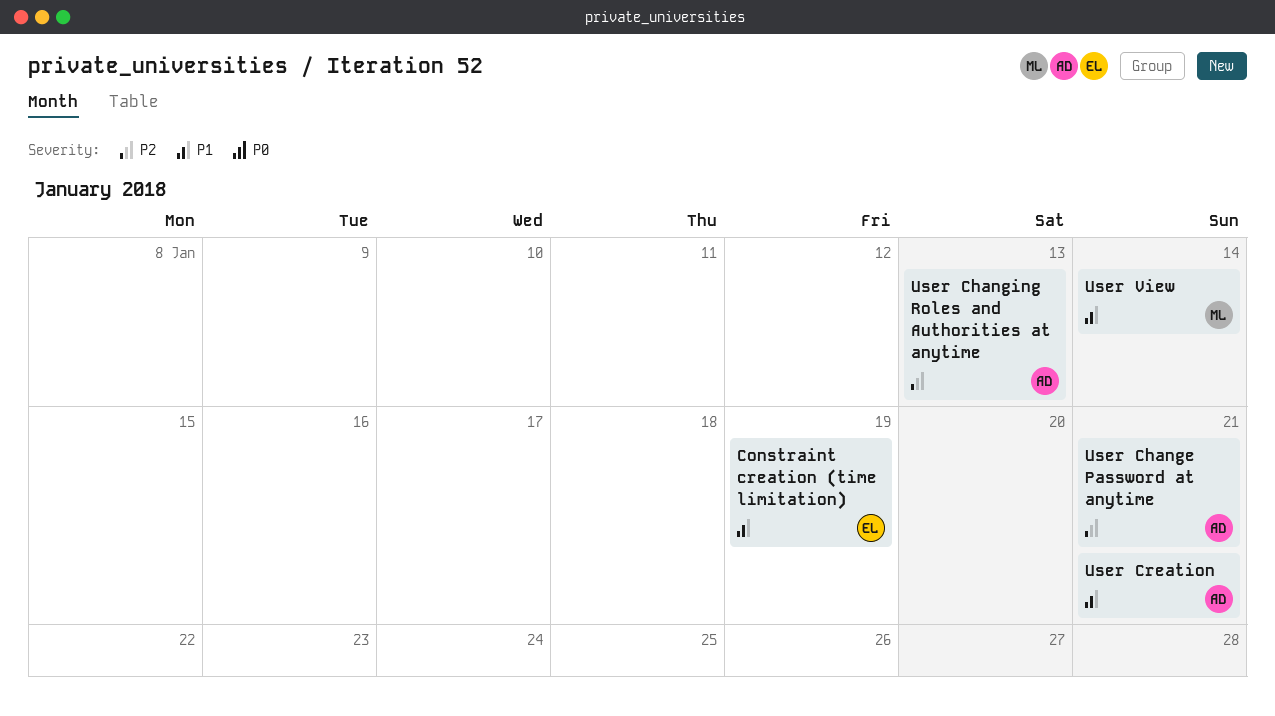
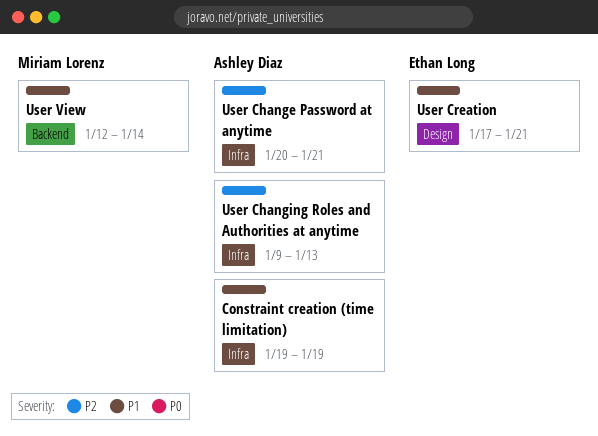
Constraint creation (time limitation), owner: Ethan Long -> Ashley Diaz
User Creation, owner: Ashley Diaz -> Ethan Long

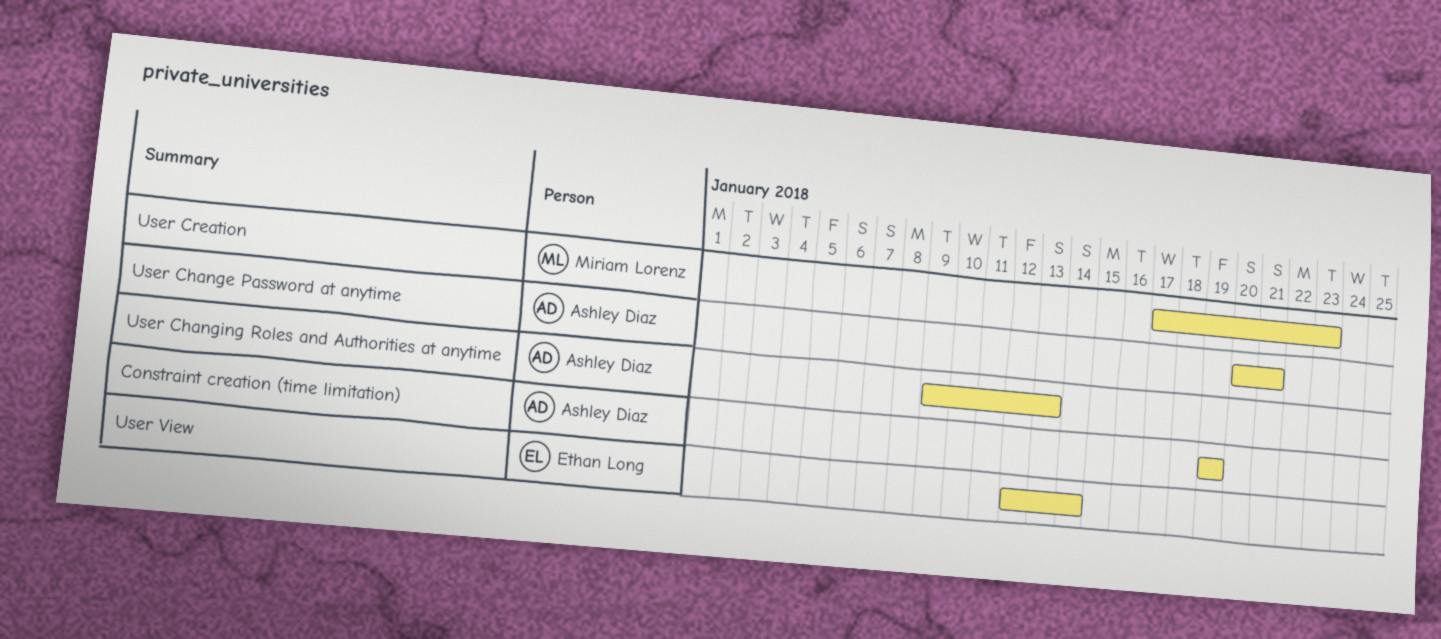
User Creation, owner: Ethan Long -> Miriam Lorenz
User Creation, due: Jan 21 -> Jan 23
User View, owner: Miriam Lorenz -> Ethan Long

